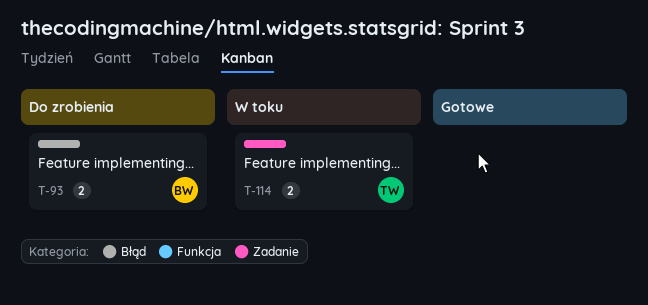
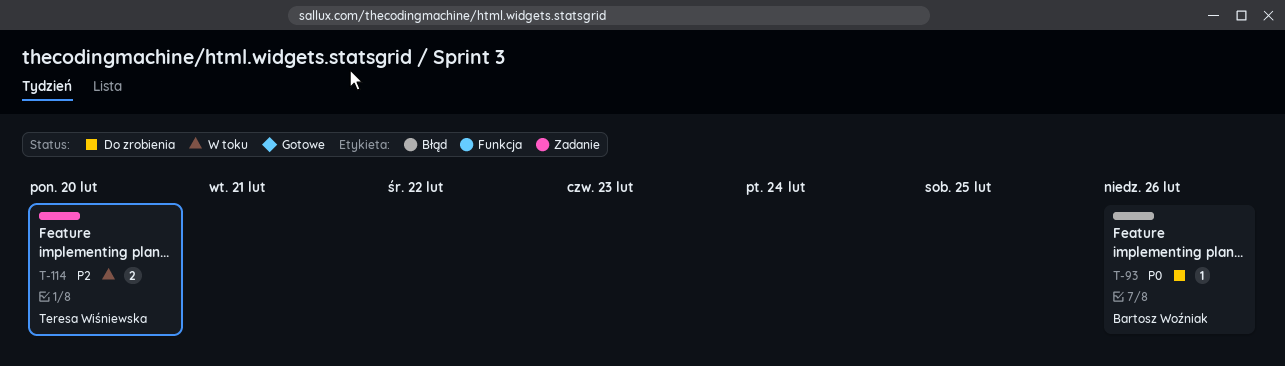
T-93, estimate: 2 -> 1

